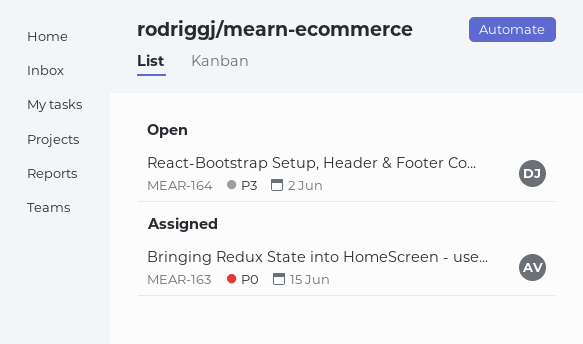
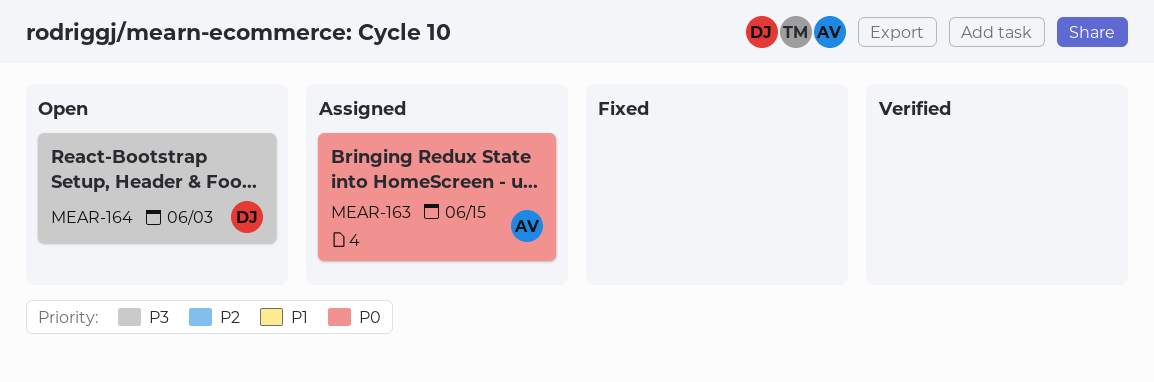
MEAR-164, due: Jun 2 -> Jun 3

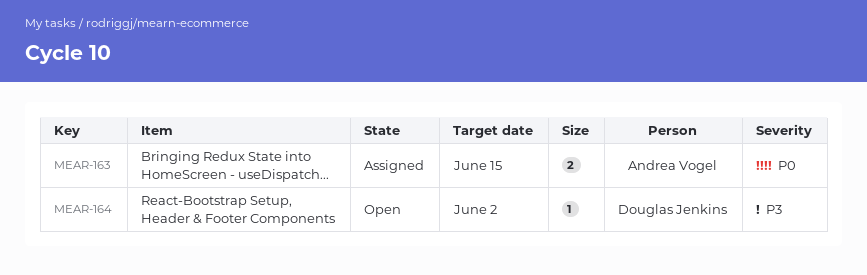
MEAR-164, due: Jun 3 -> Jun 2

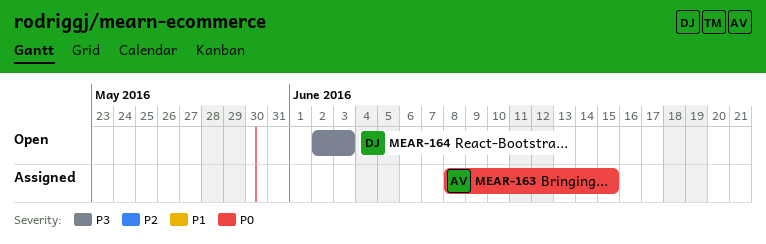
MEAR-164, due: Jun 2 -> Jun 3

